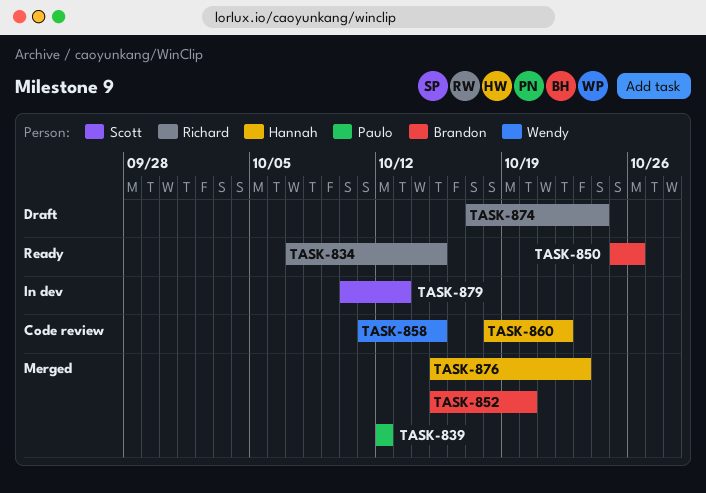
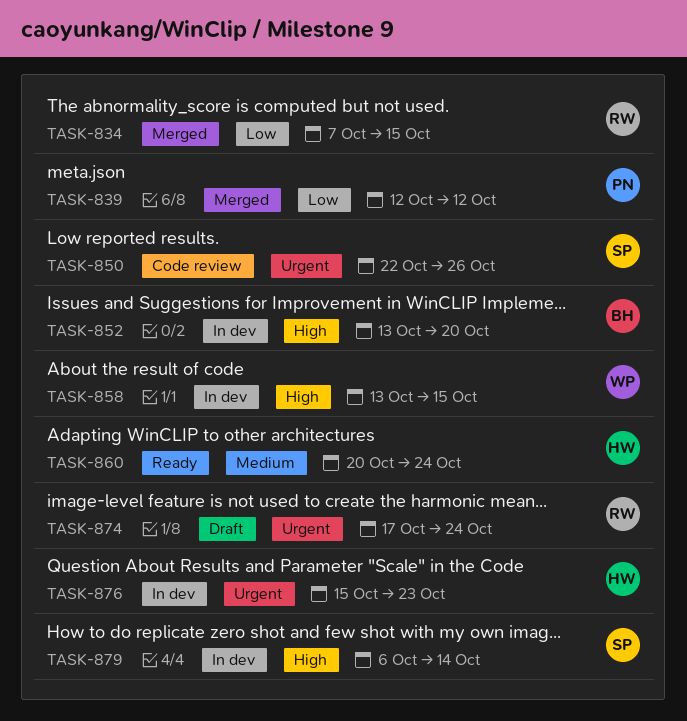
TASK-834, status: Ready -> Merged
TASK-850, status: Ready -> Code review
TASK-850, owner: Brandon -> Scott
TASK-850, start: Oct 25 -> Oct 22
TASK-852, status: Merged -> In dev
TASK-852, start: Oct 15 -> Oct 13
TASK-858, status: Code review -> In dev
TASK-858, start: Oct 11 -> Oct 13
TASK-860, status: Code review -> Ready
TASK-860, start: Oct 18 -> Oct 20
TASK-860, due: Oct 22 -> Oct 24
TASK-876, status: Merged -> In dev
TASK-879, start: Oct 10 -> Oct 6
TASK-879, due: Oct 13 -> Oct 14

